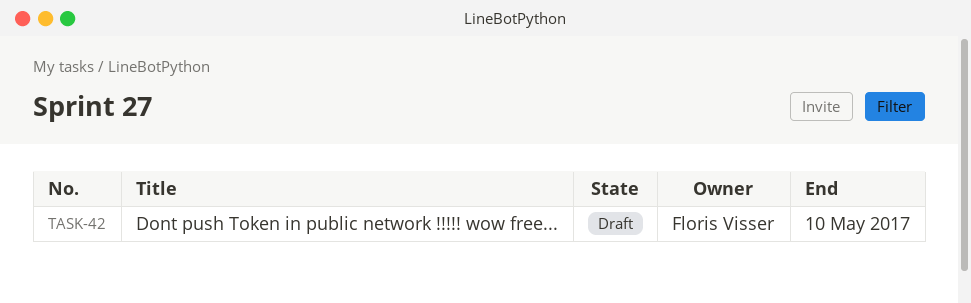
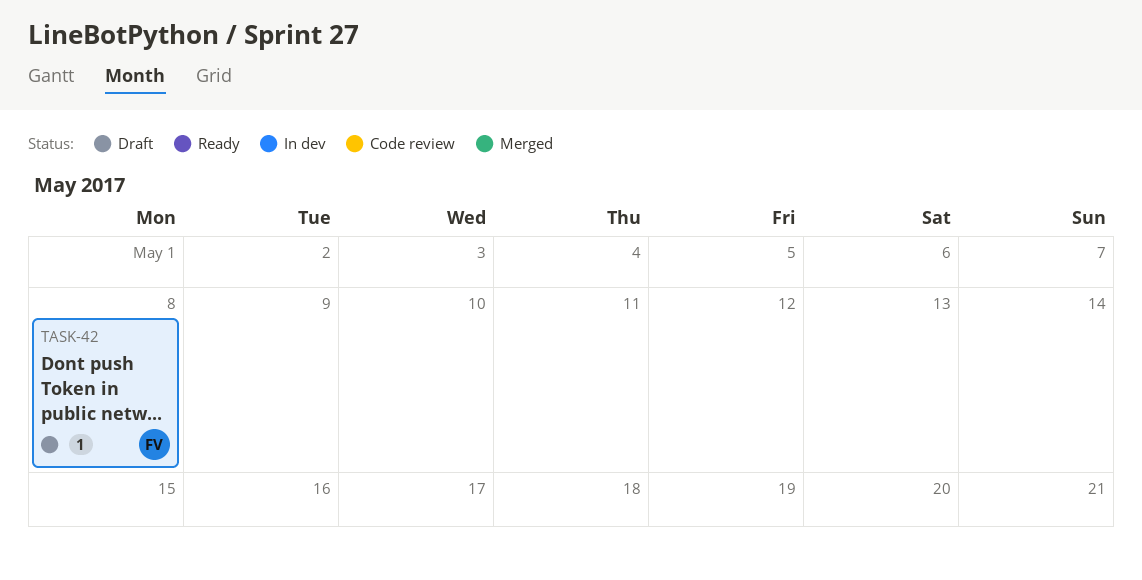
TASK-42, due: May 10 -> May 8

